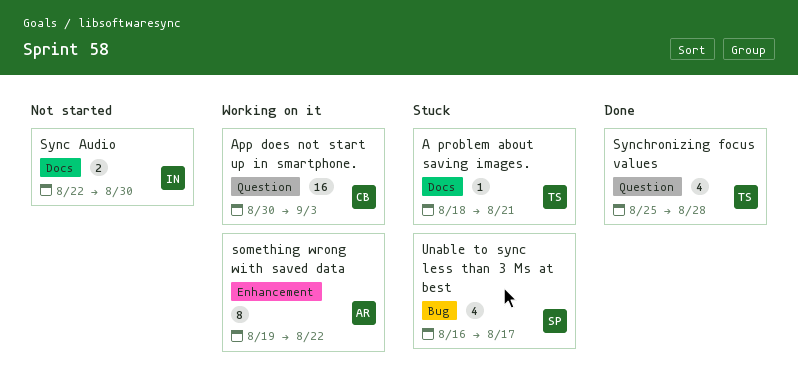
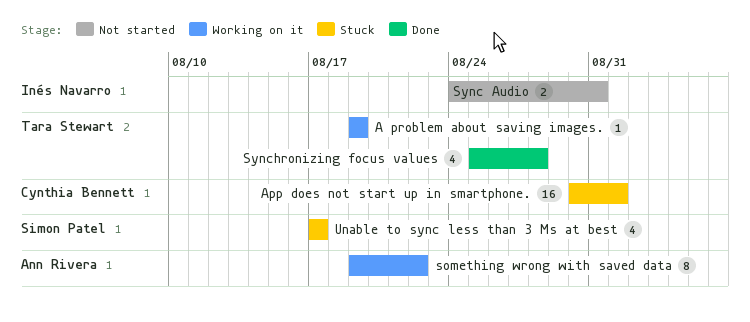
A problem about saving images., status: Stuck -> Working on it
A problem about saving images., start: Aug 18 -> Aug 19
A problem about saving images., due: Aug 21 -> Aug 19
App does not start up in smartphone., status: Working on it -> Stuck
App does not start up in smartphone., due: Sep 3 -> Sep 1
Sync Audio, start: Aug 22 -> Aug 24
Sync Audio, due: Aug 30 -> Aug 31
Unable to sync less than 3 Ms at best, start: Aug 16 -> Aug 17

